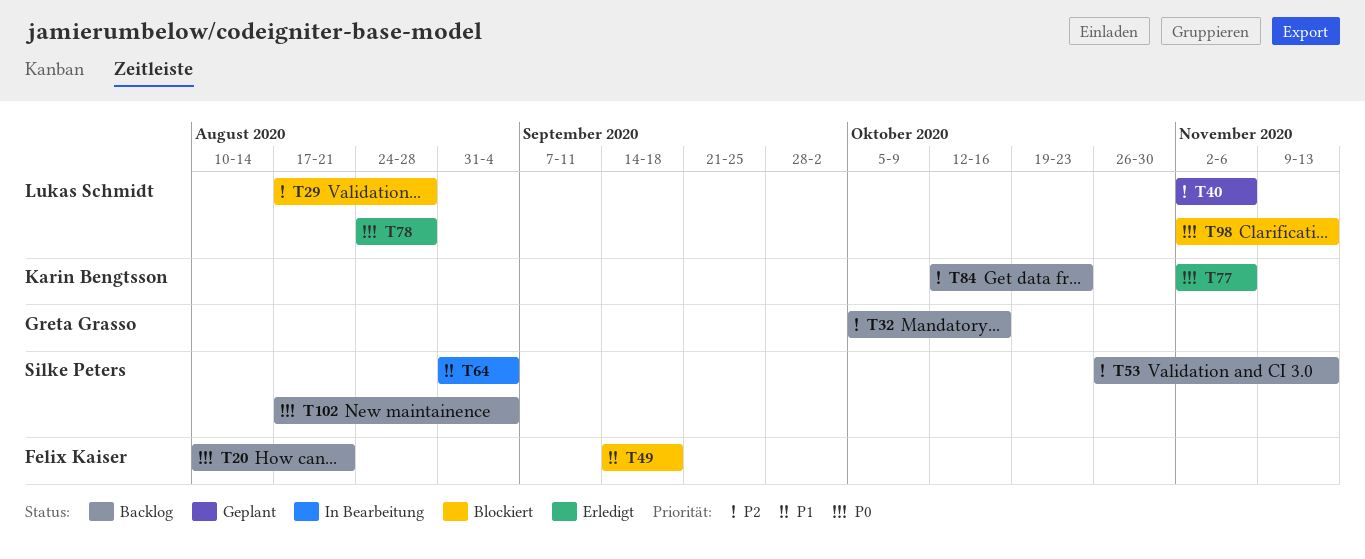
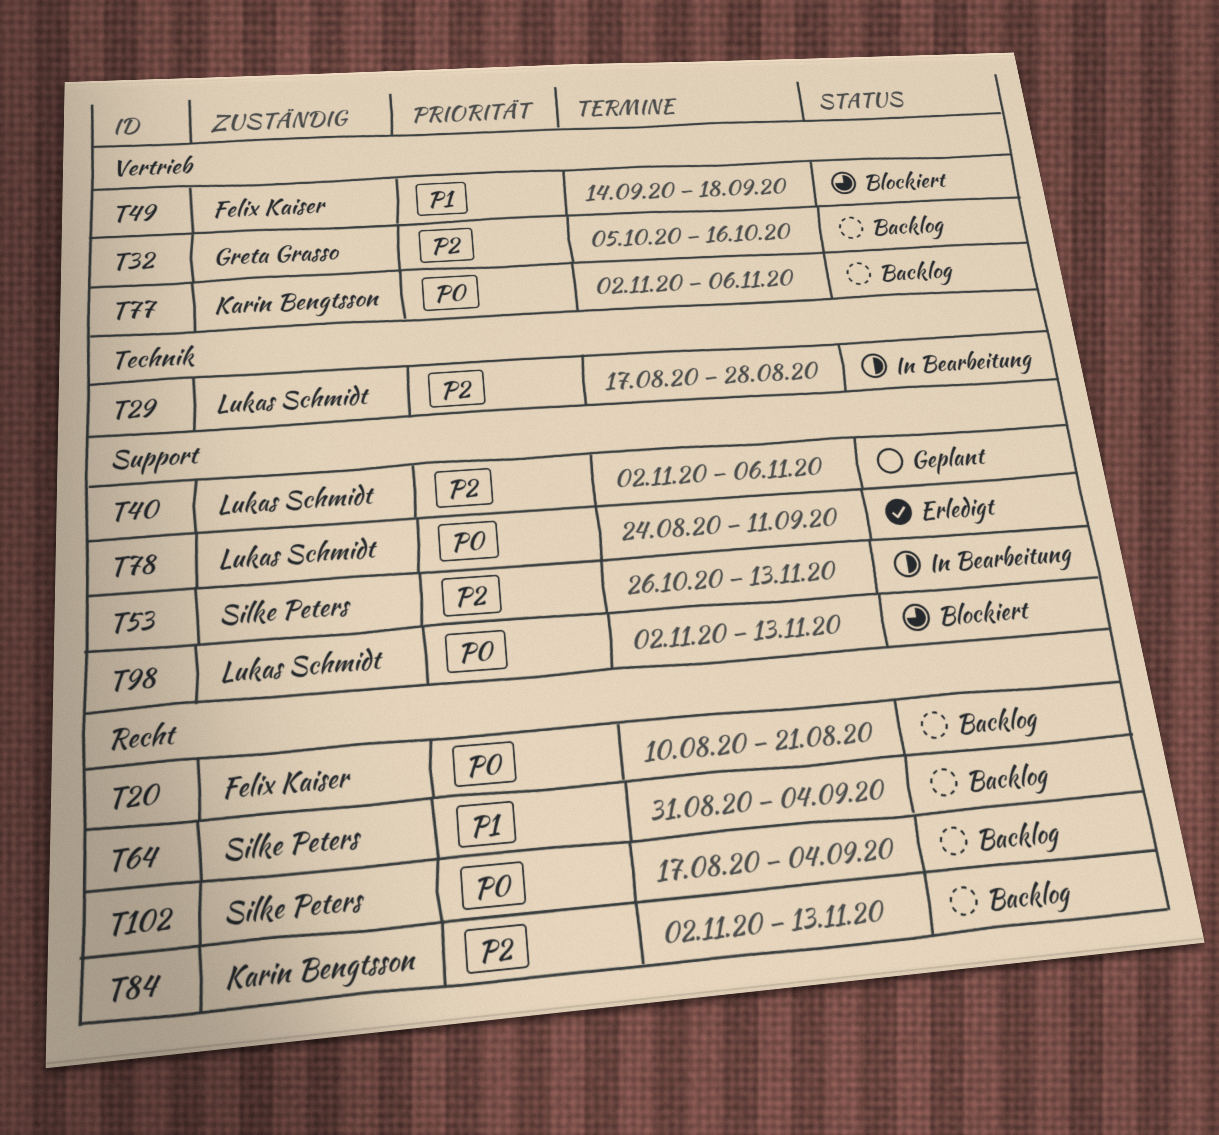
T29, status: Blockiert -> In Bearbeitung
T53, status: Backlog -> In Bearbeitung
T64, status: In Bearbeitung -> Backlog
T77, status: Erledigt -> Backlog
T78, due: Aug 28 -> Sep 11
T84, start: Oct 12 -> Nov 2
T84, due: Oct 23 -> Nov 13

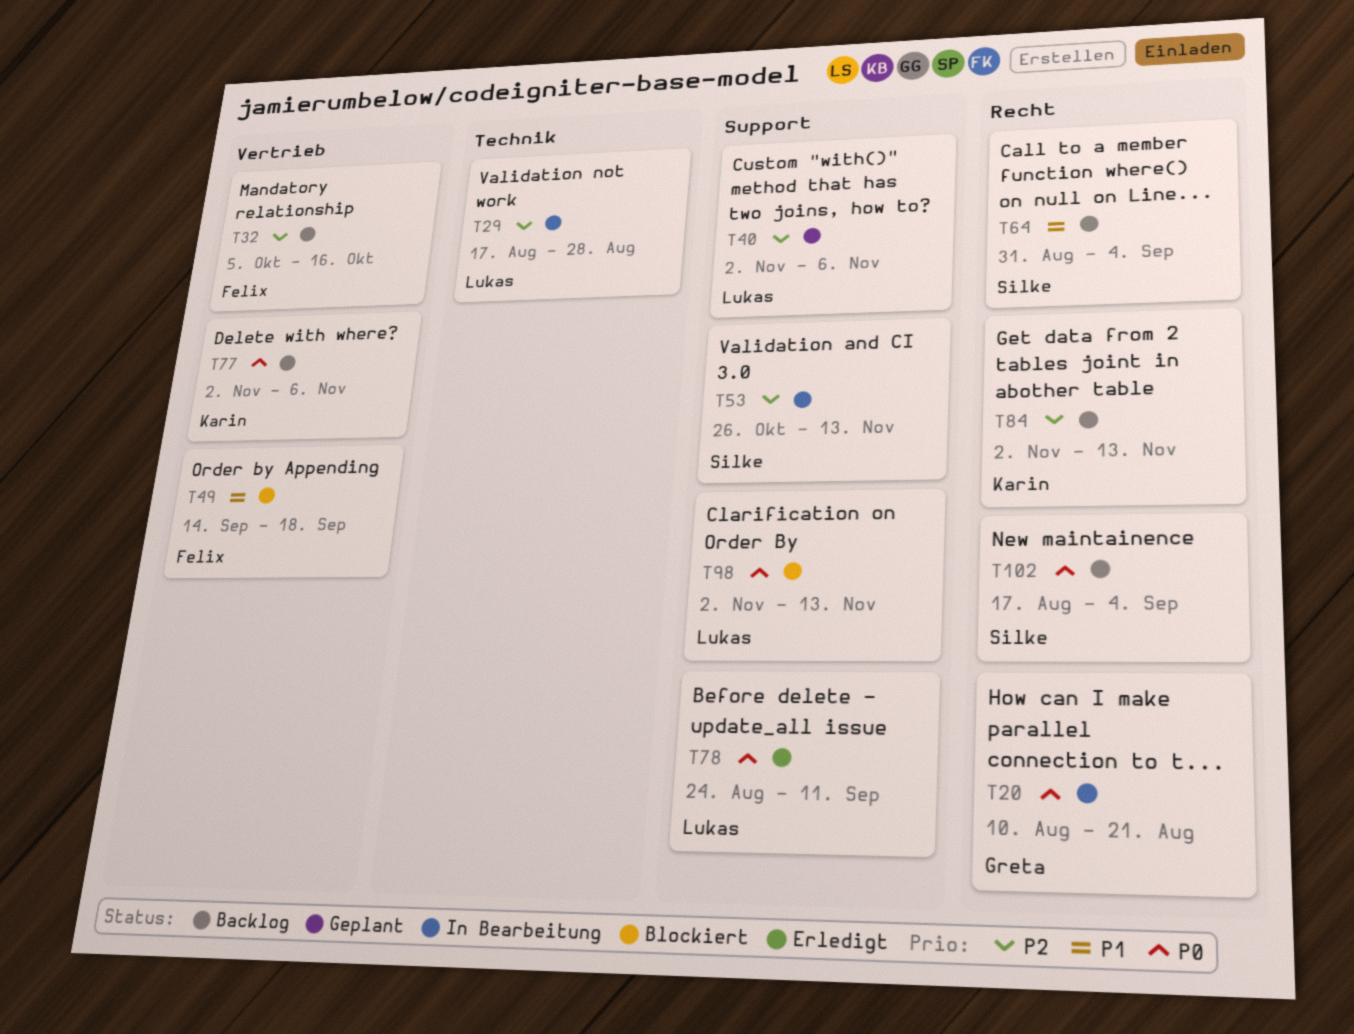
T20, status: Backlog -> In Bearbeitung
T20, owner: Felix Kaiser -> Greta Grasso
T32, owner: Greta Grasso -> Felix Kaiser

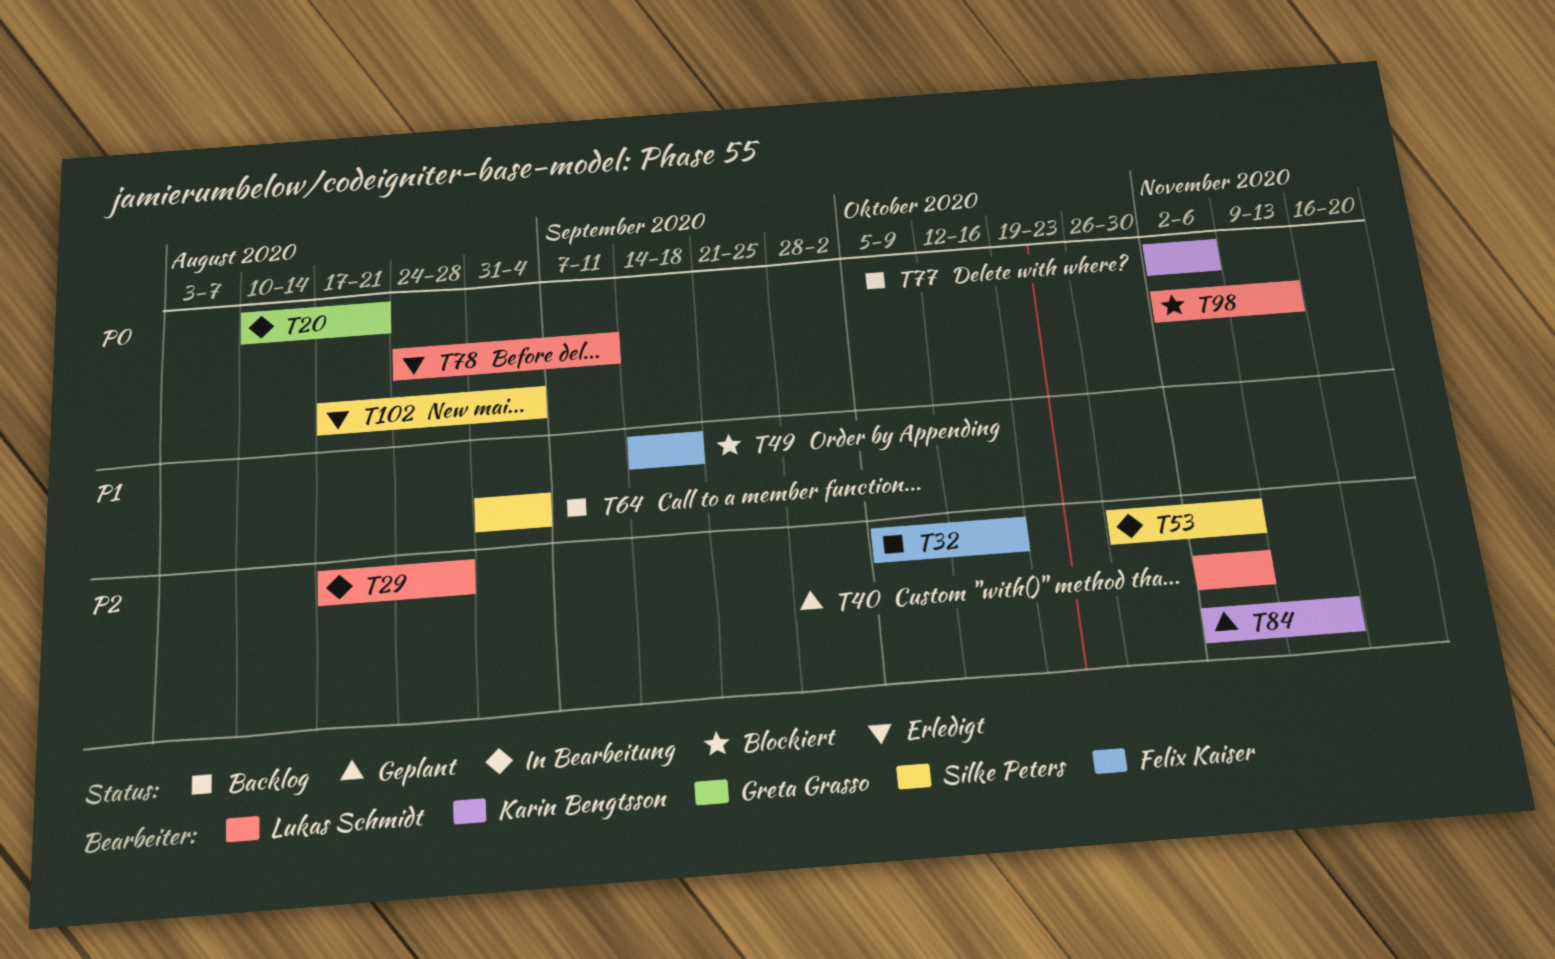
T53, due: Nov 13 -> Nov 6
T84, status: Backlog -> Geplant
T102, status: Backlog -> Erledigt

